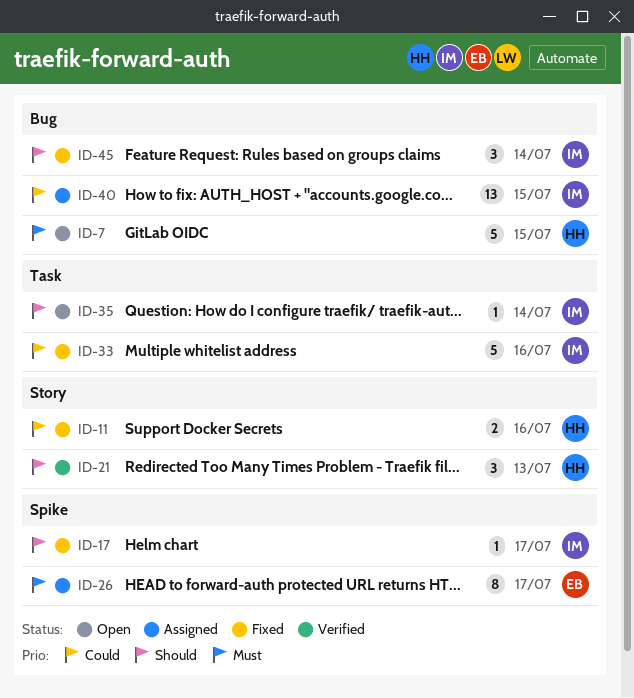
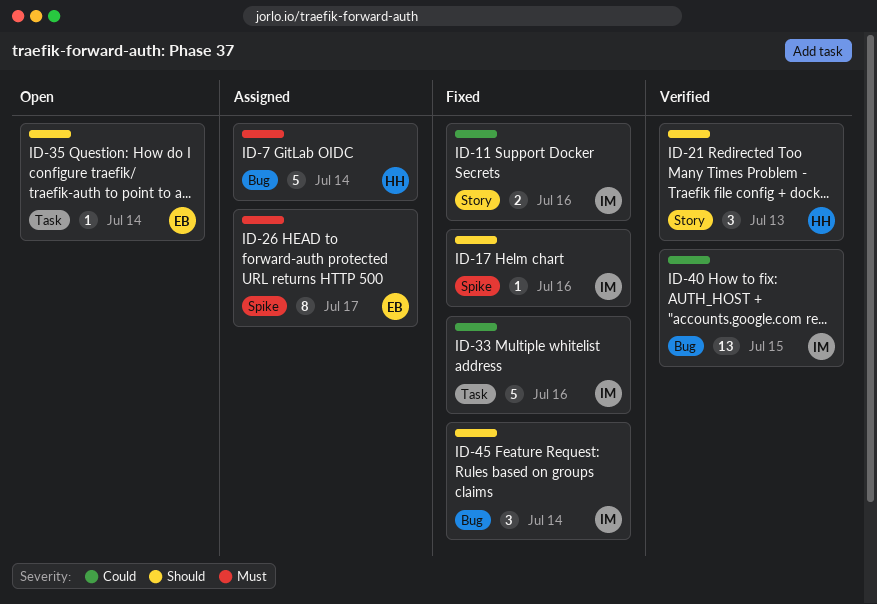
ID-7, status: Open -> Assigned
ID-7, due: Jul 15 -> Jul 14
ID-11, owner: HH -> IM
ID-17, due: Jul 17 -> Jul 16
ID-35, owner: IM -> EB
ID-40, status: Assigned -> Verified

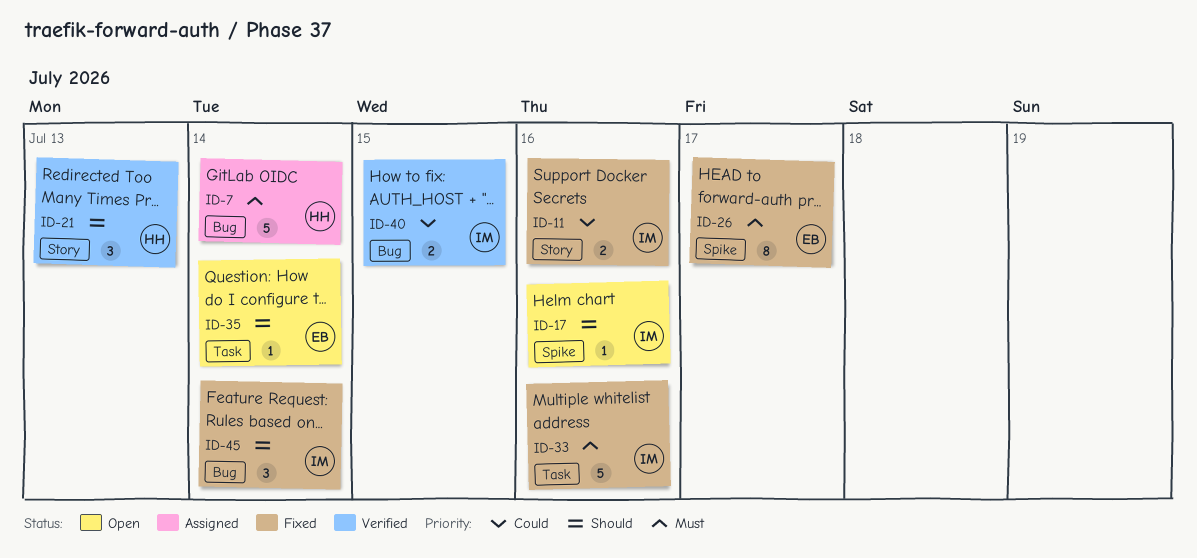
ID-17, status: Fixed -> Open
ID-26, status: Assigned -> Fixed
ID-33, priority: Could -> Must
ID-40, estimate: 13 -> 2

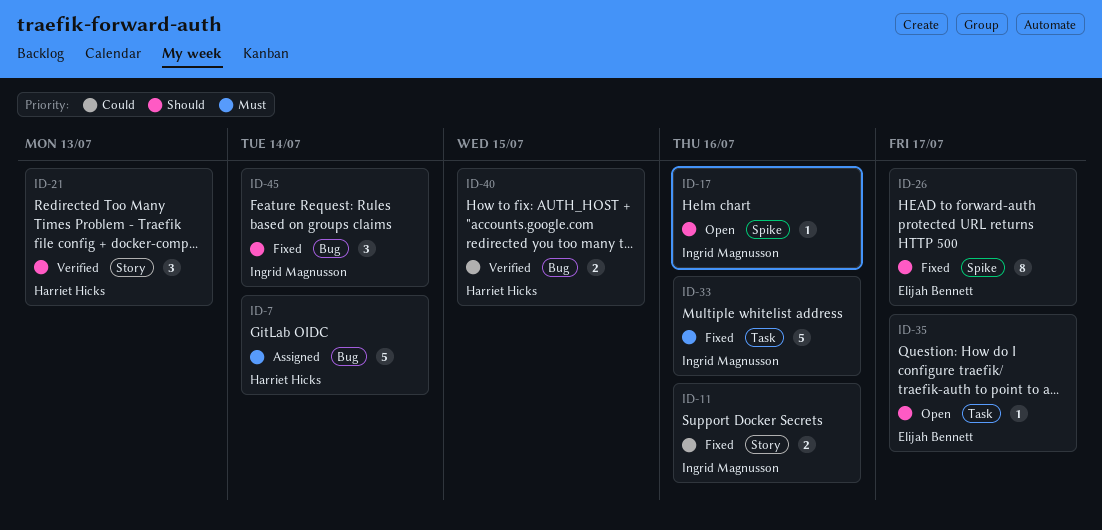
ID-26, priority: Must -> Should
ID-35, due: Jul 14 -> Jul 17
ID-40, owner: Ingrid Magnusson -> Harriet Hicks

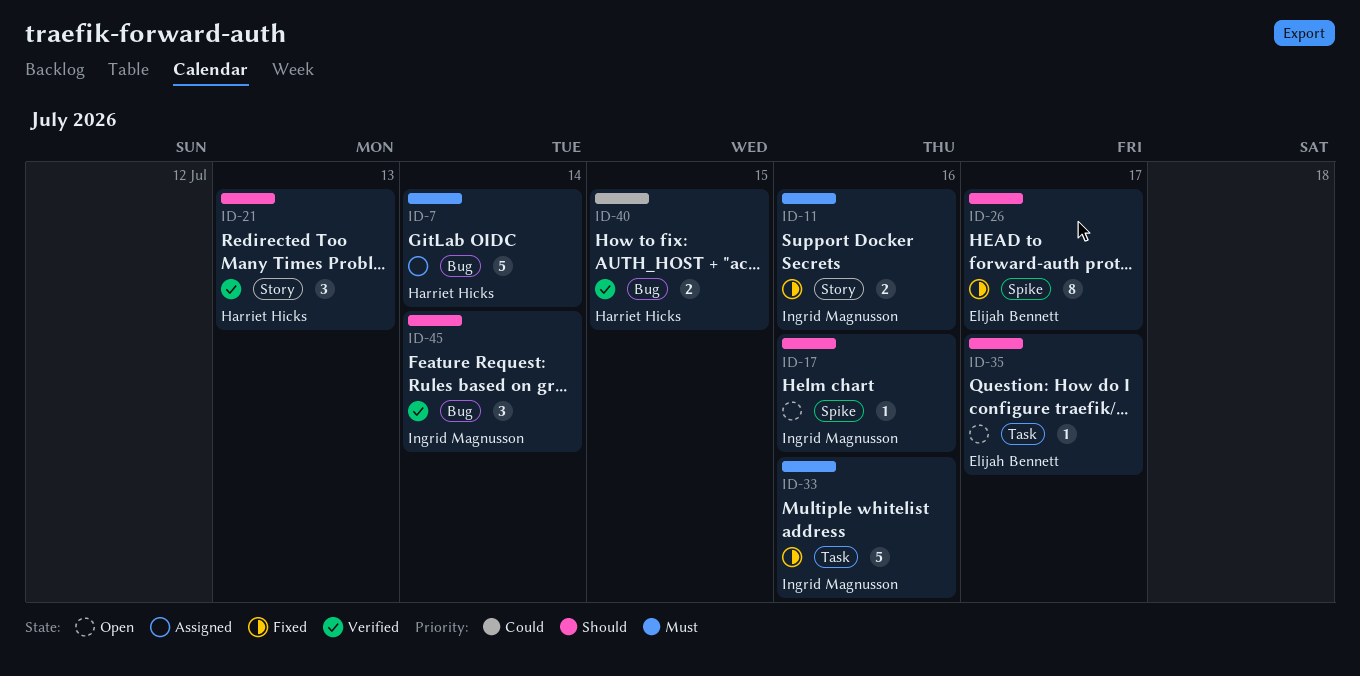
ID-11, priority: Could -> Must
ID-45, status: Fixed -> Verified

